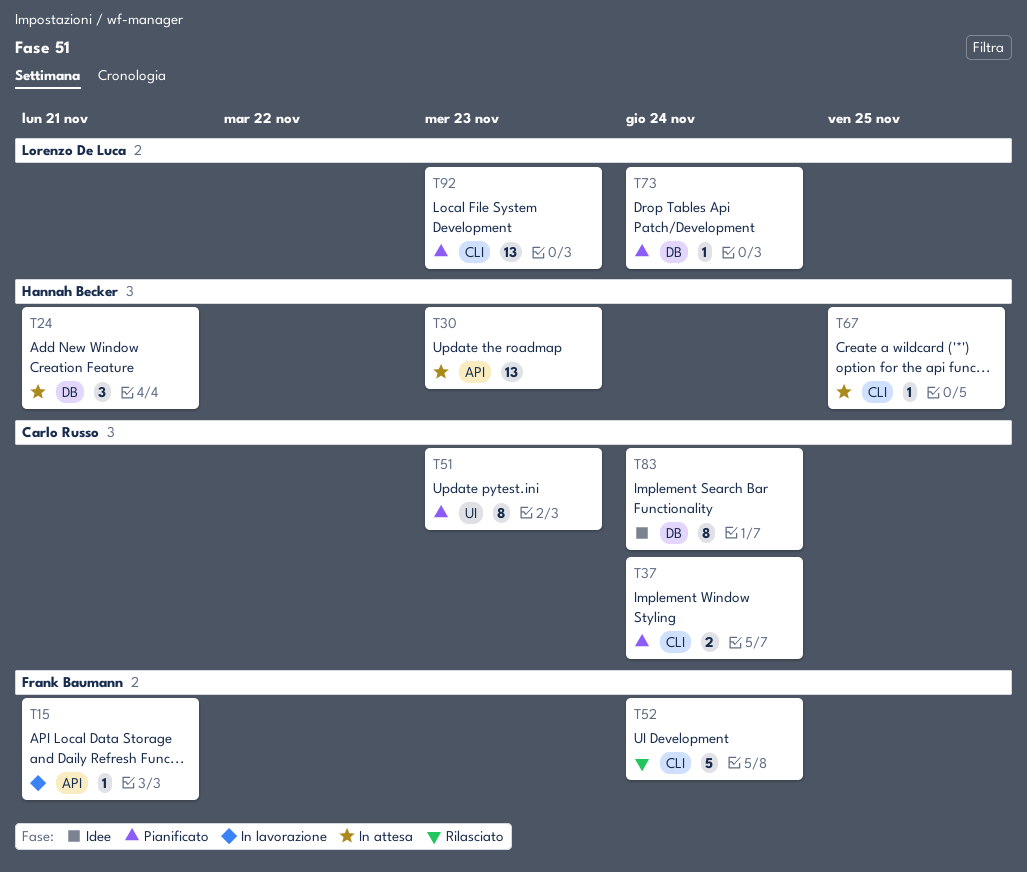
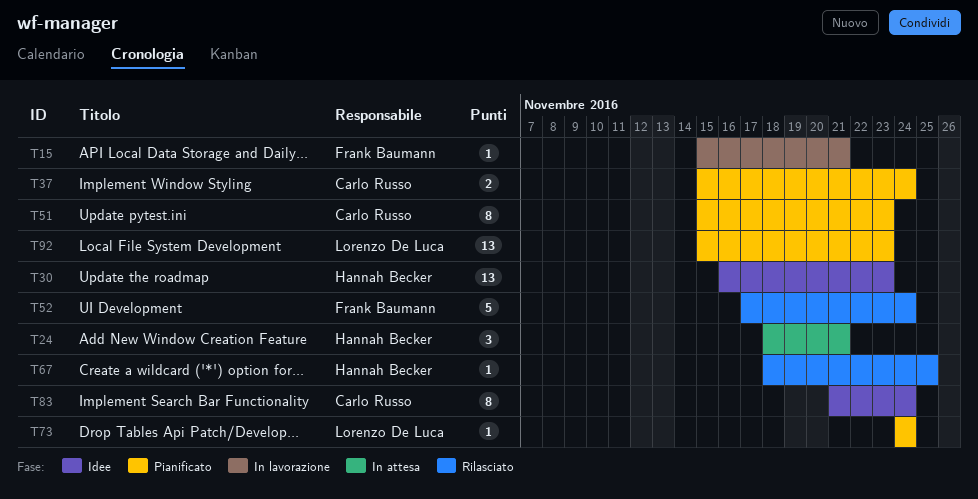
T30, status: In attesa -> Idee
T67, status: In attesa -> Rilasciato

